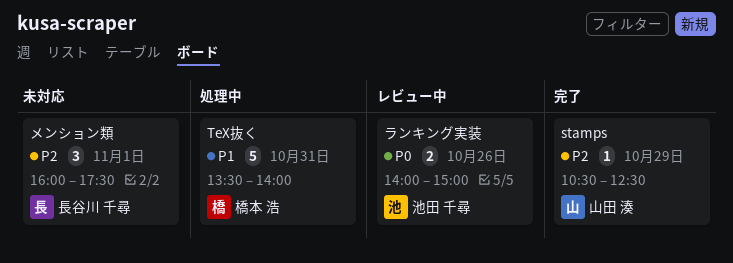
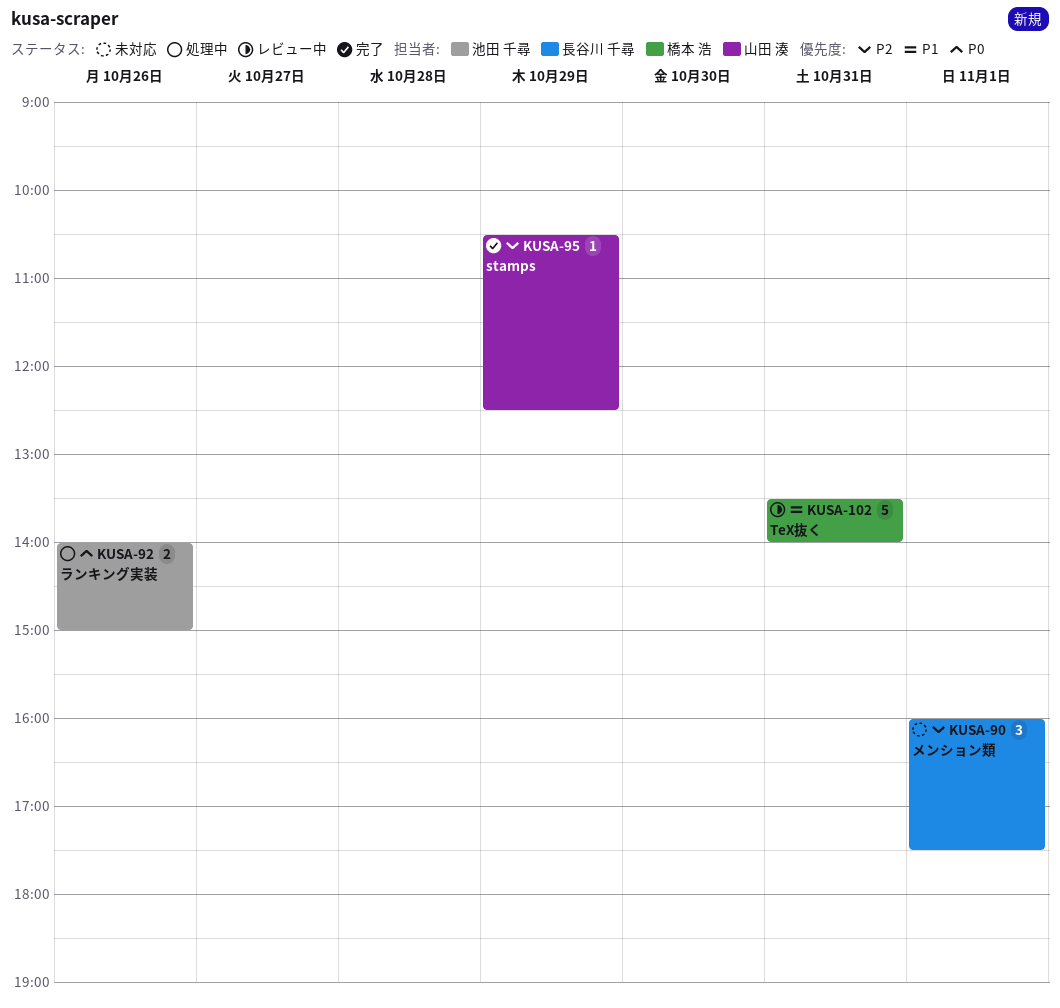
TeX抜く, status: 処理中 -> レビュー中
ランキング実装, status: レビュー中 -> 処理中

